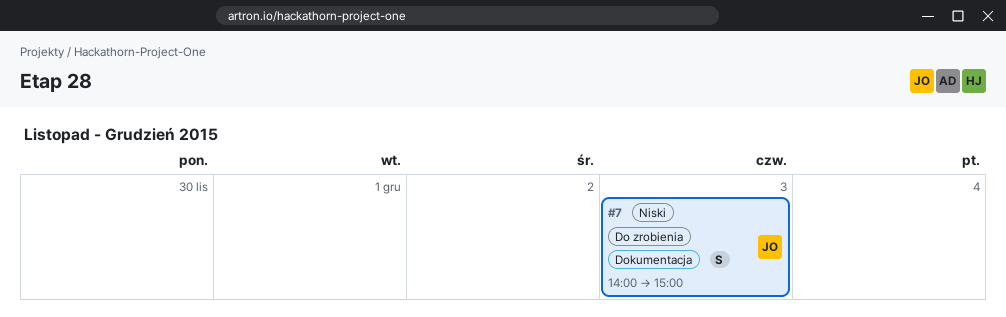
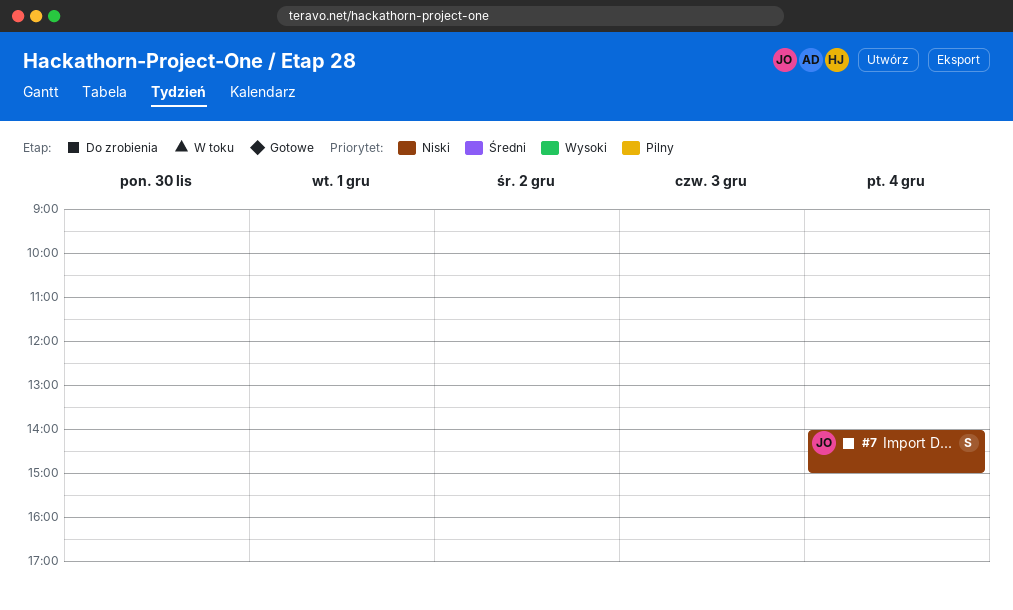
#7, day: Dec 3 -> Dec 4

